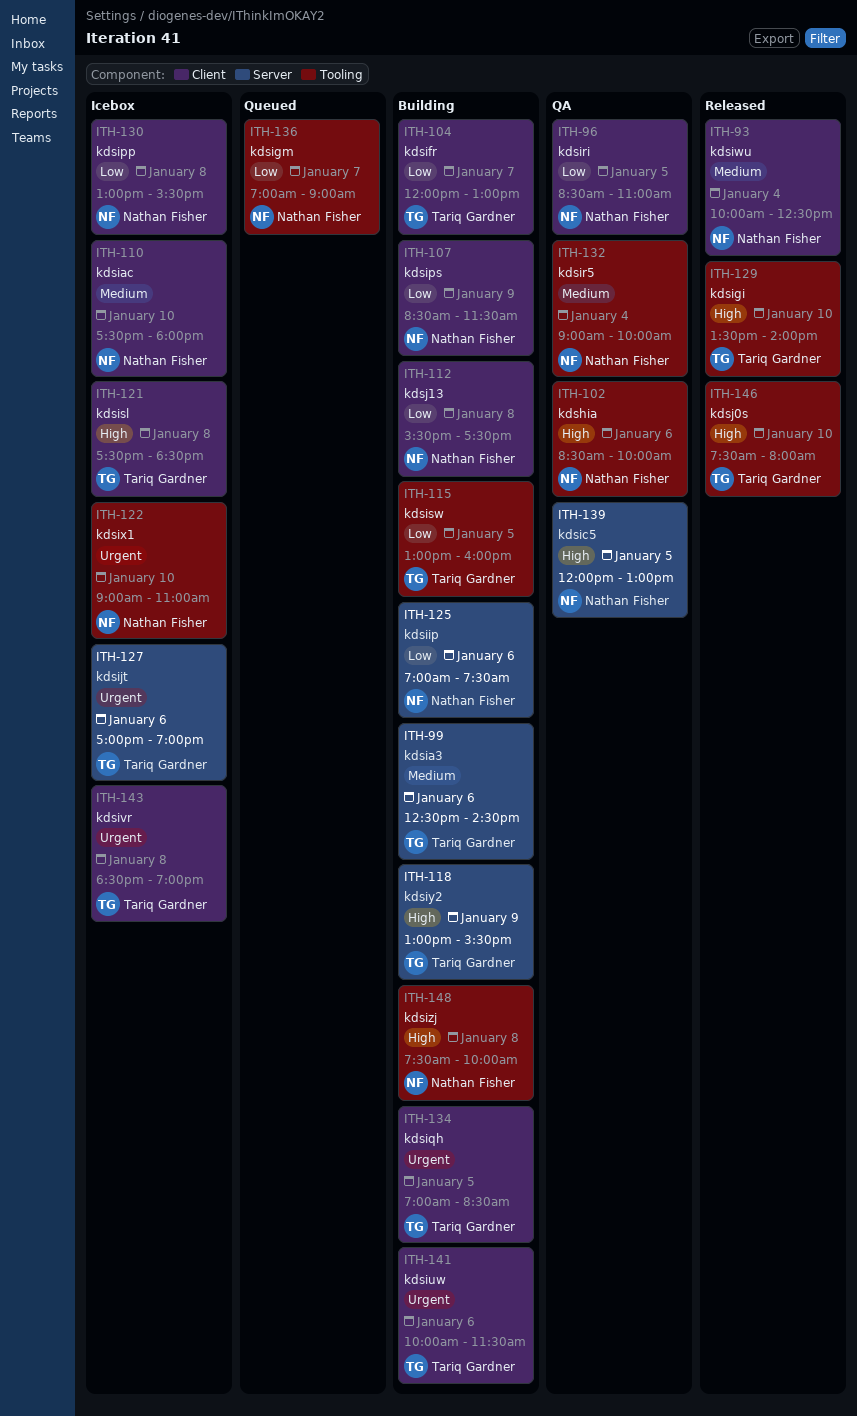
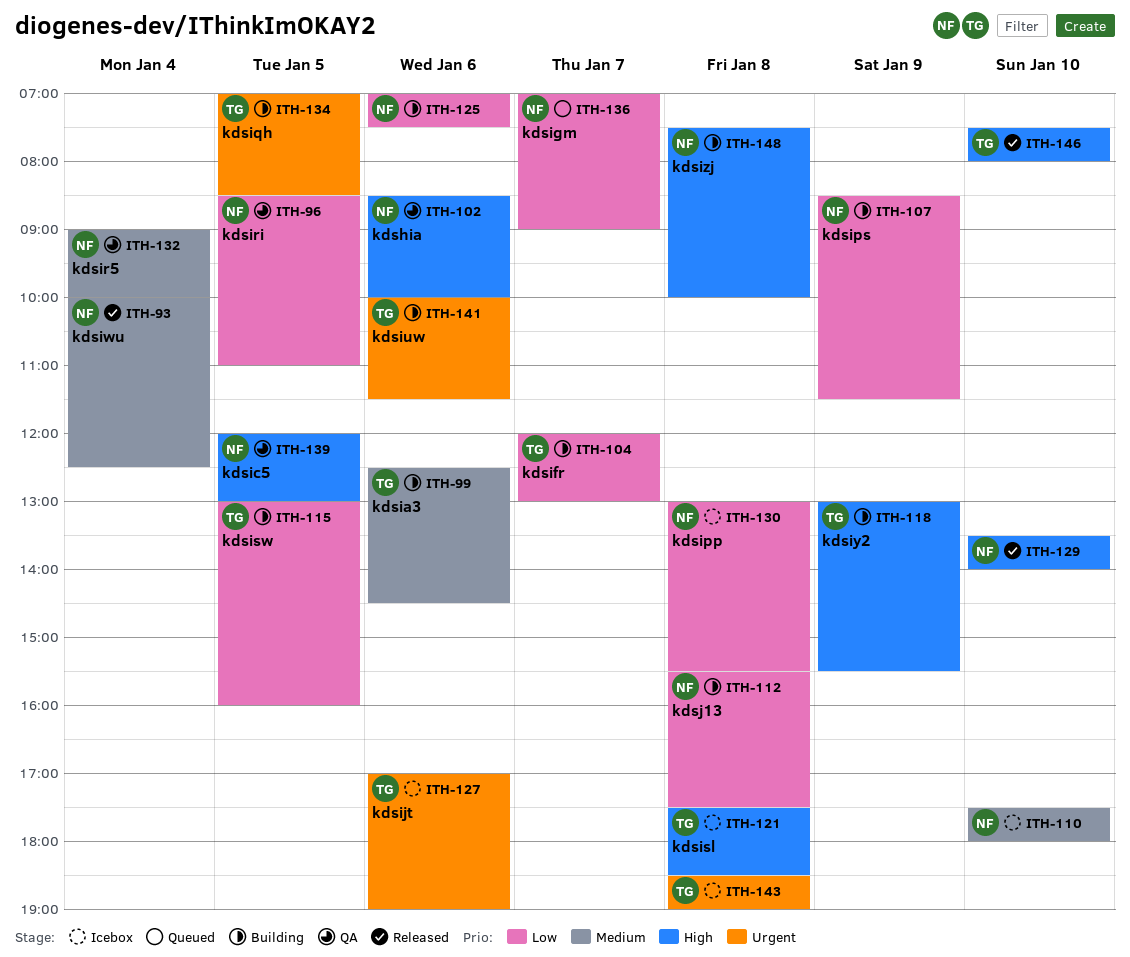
ITH-122: present -> none
ITH-129, owner: Tariq Gardner -> Nathan Fisher

